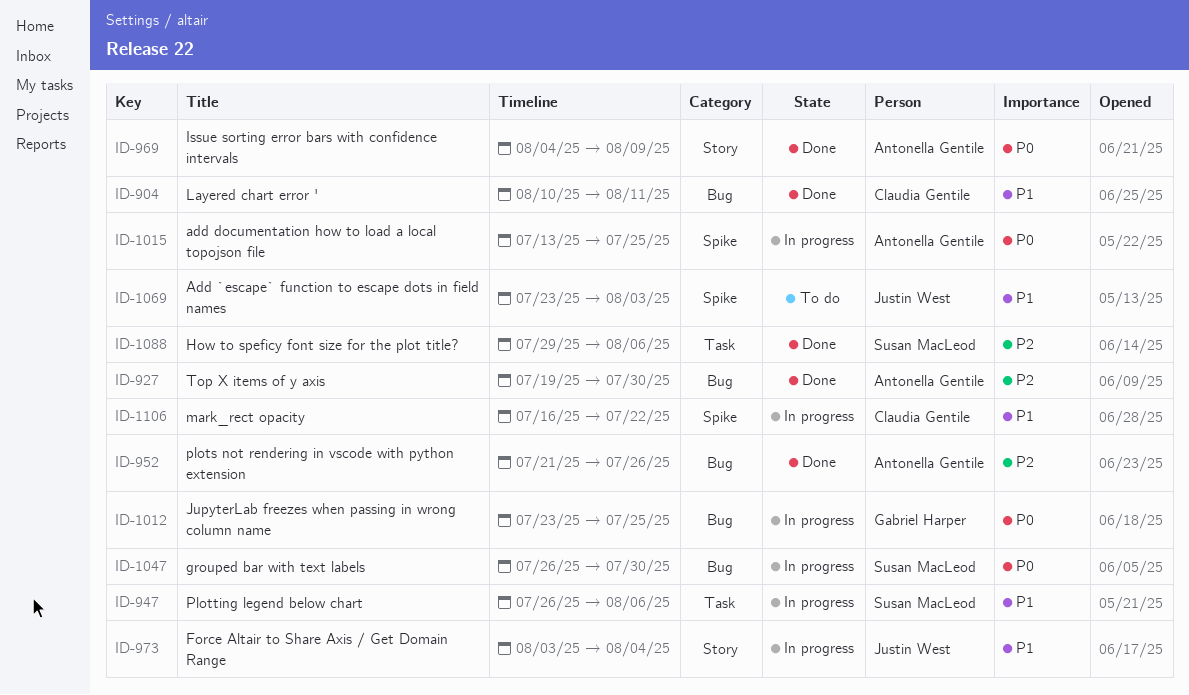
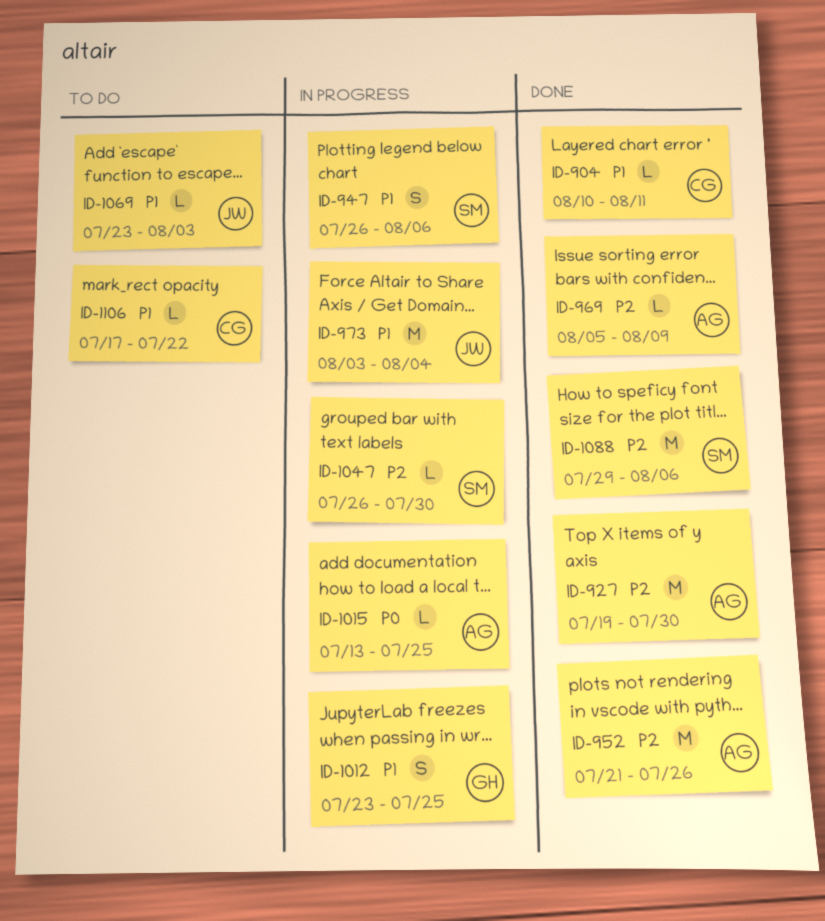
ID-969, priority: P0 -> P2
ID-969, start: Aug 4 -> Aug 5
ID-1012, priority: P0 -> P1
ID-1047, priority: P0 -> P2
ID-1106, status: In progress -> To do
ID-1106, start: Jul 16 -> Jul 17

